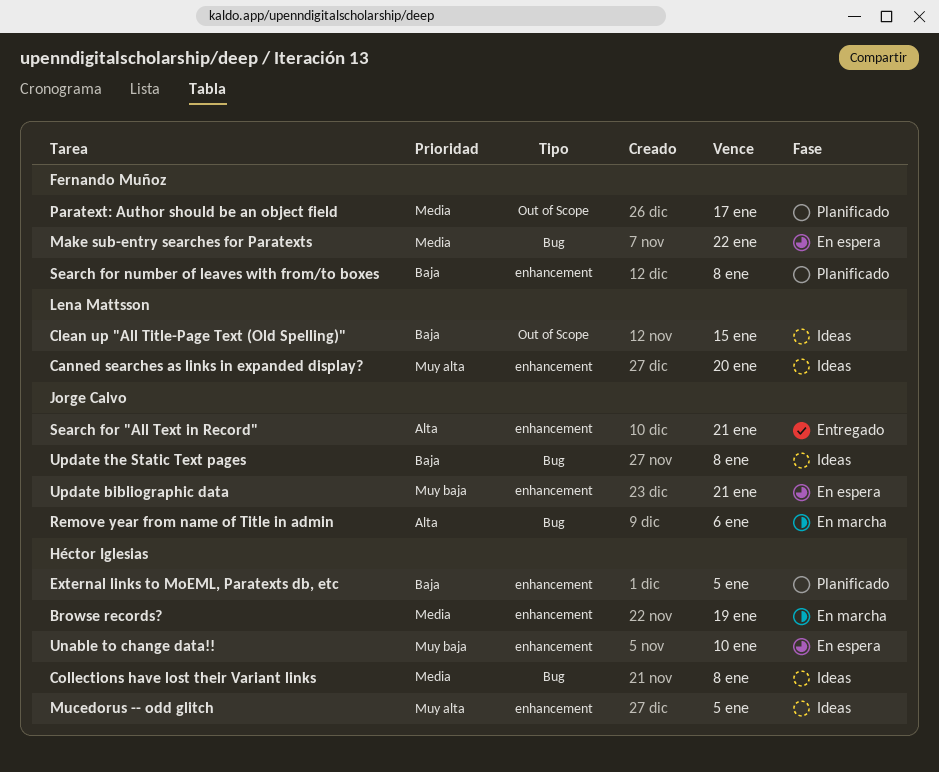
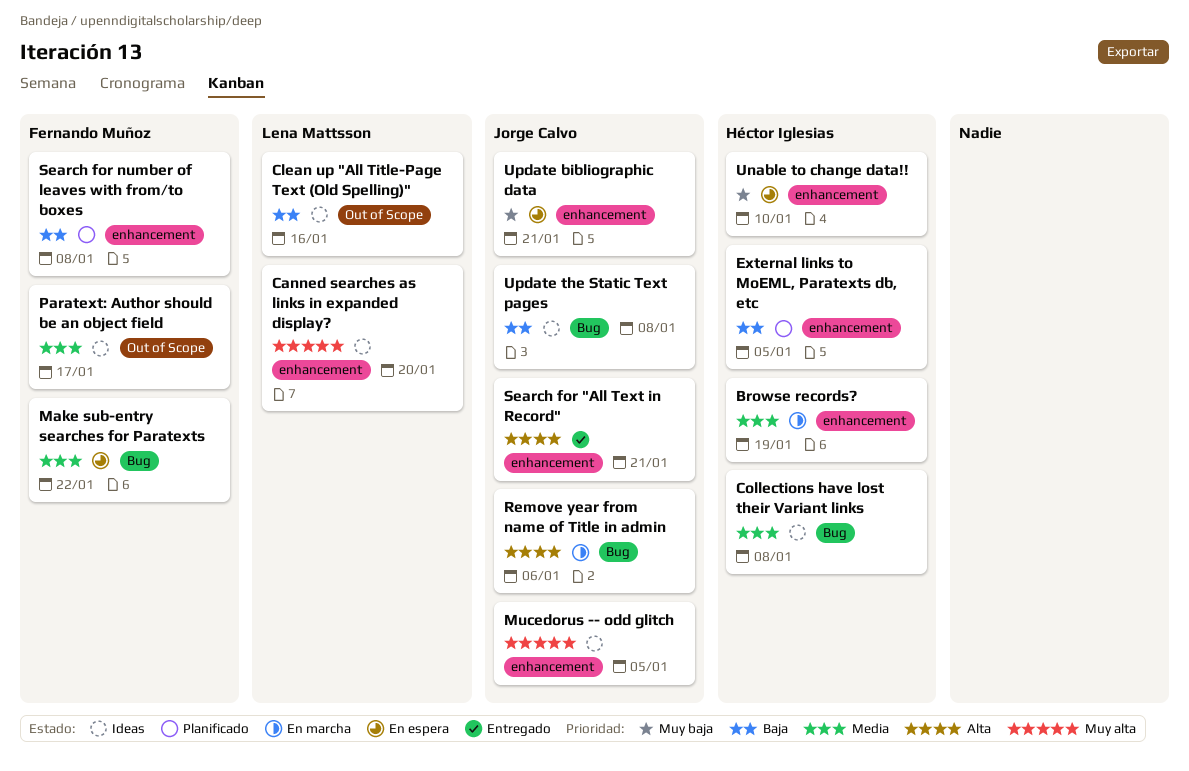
Clean up "All Title-Page Text (Old Spelling)", due: Jan 15 -> Jan 16
Mucedorus -- odd glitch, owner: Héctor Iglesias -> Jorge Calvo
Paratext: Author should be an object field, status: Planificado -> Ideas

